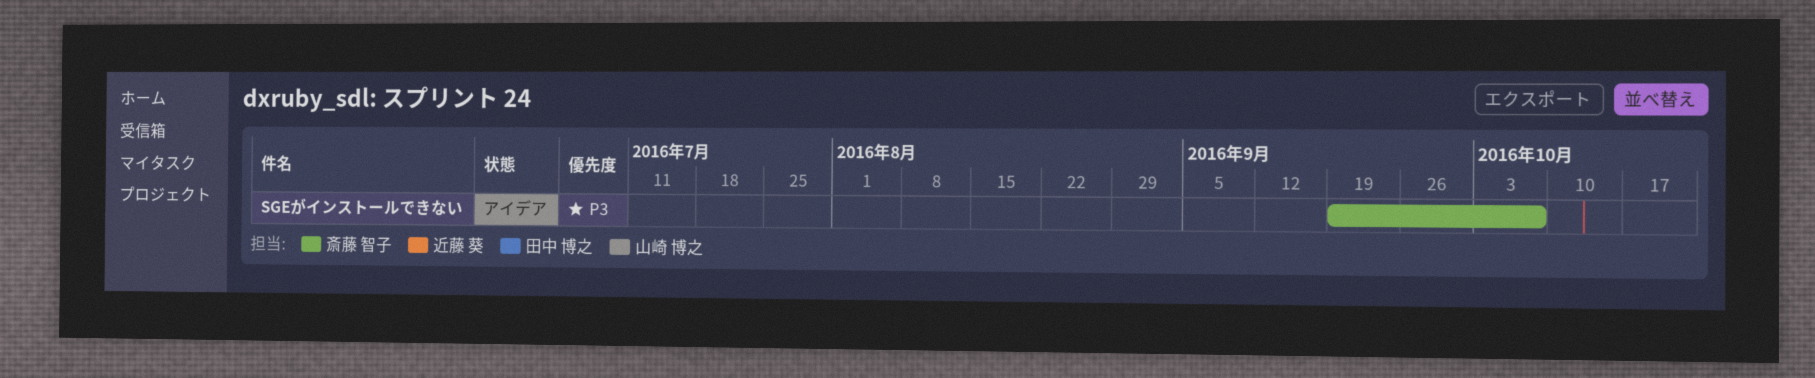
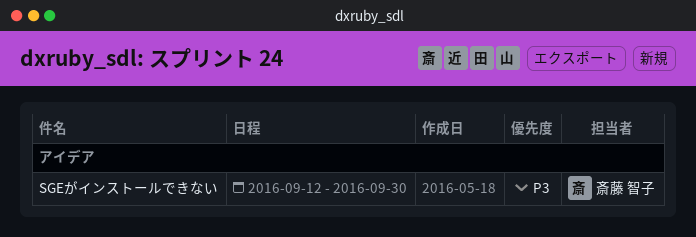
SGEがインストールできない, start: Sep 19 -> Sep 12
SGEがインストールできない, due: Oct 7 -> Sep 30

